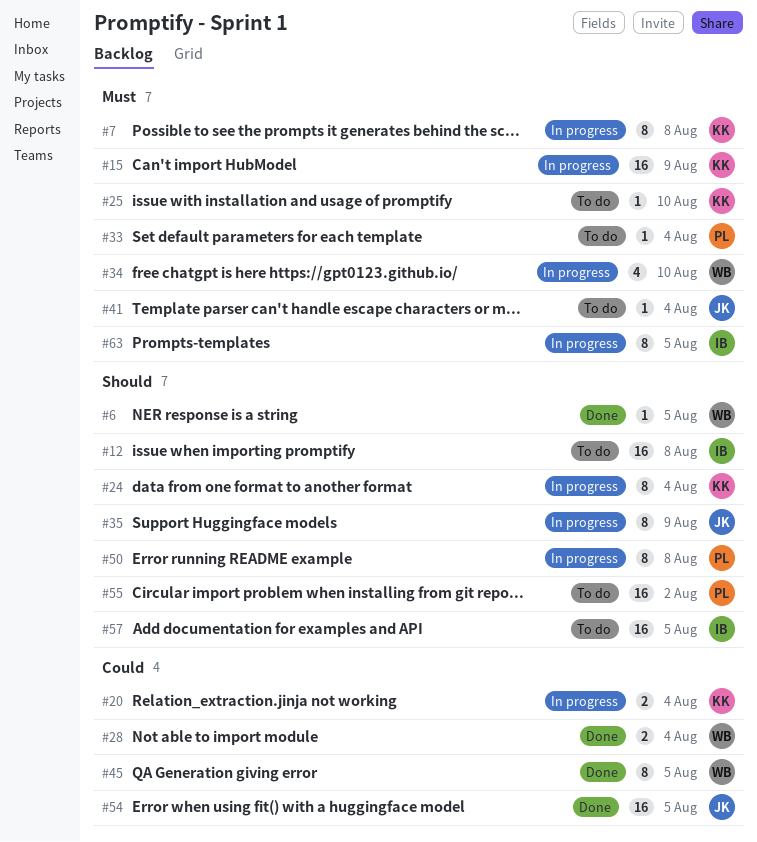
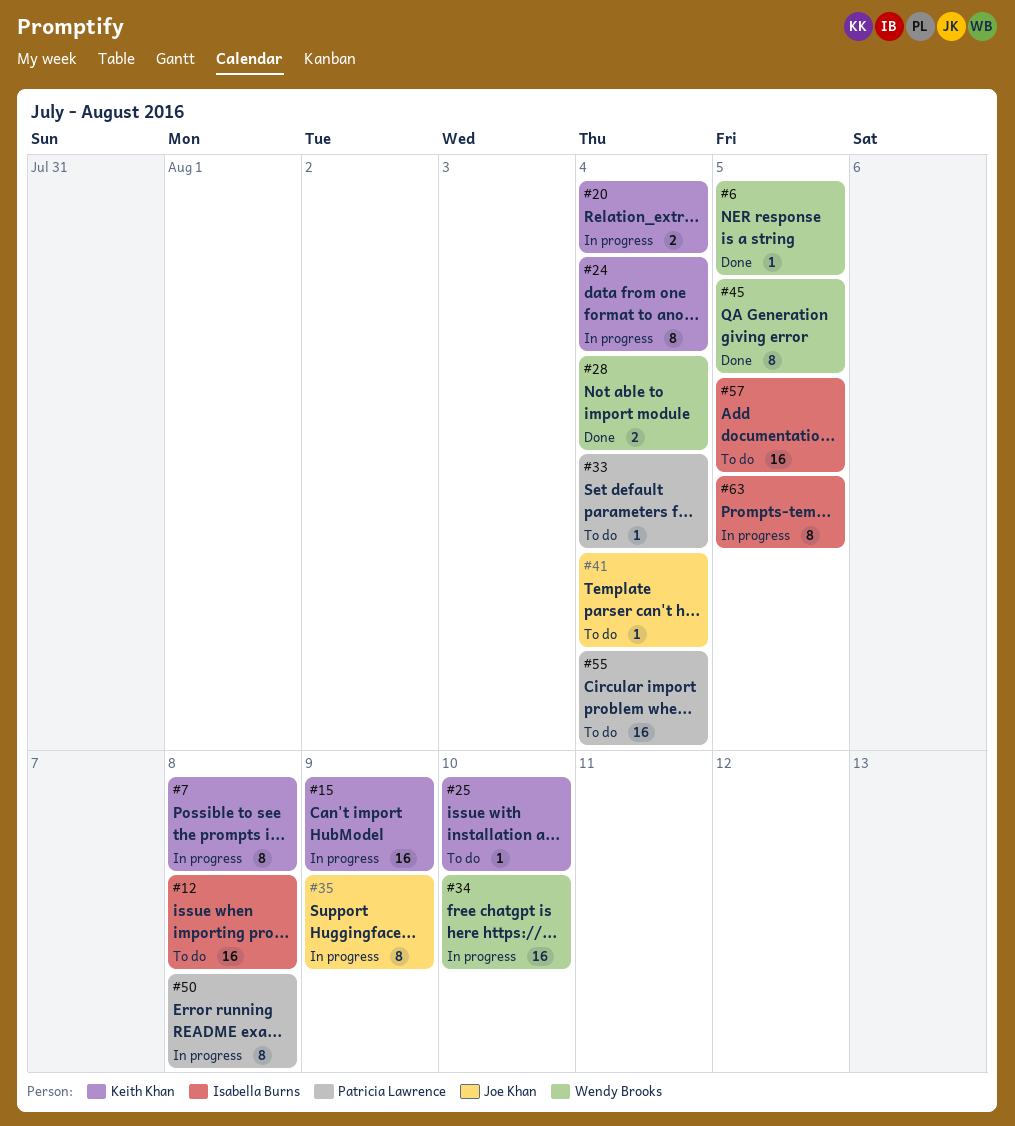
#34, estimate: 4 -> 16
#54: present -> none
#55, due: Aug 2 -> Aug 4

